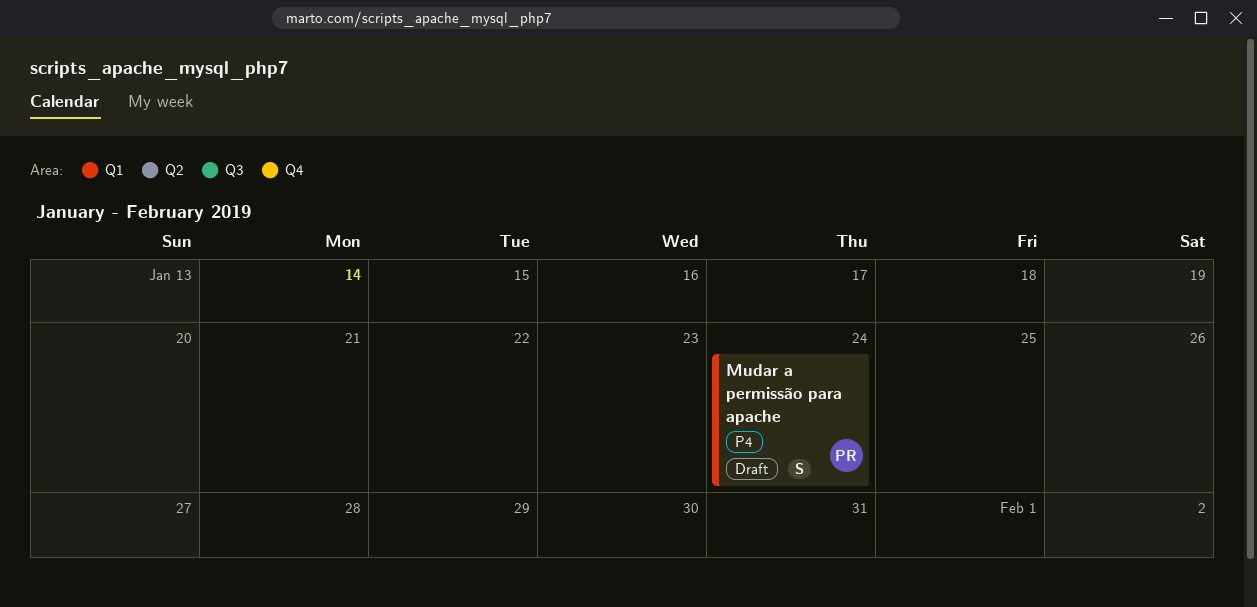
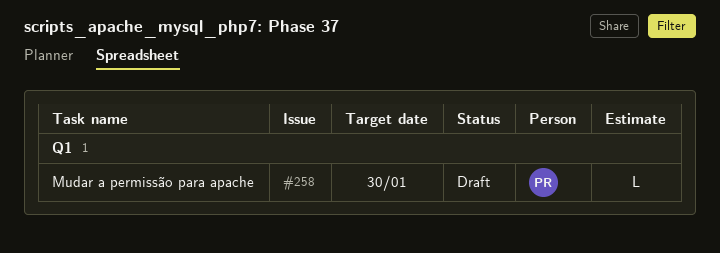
Mudar a permissão para apache, estimate: S -> L
Mudar a permissão para apache, due: Jan 24 -> Jan 30

